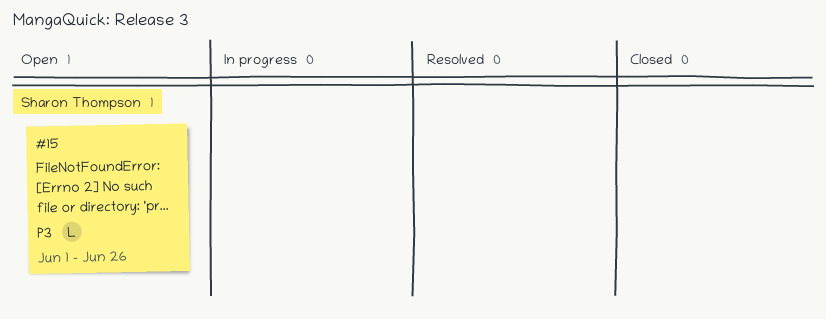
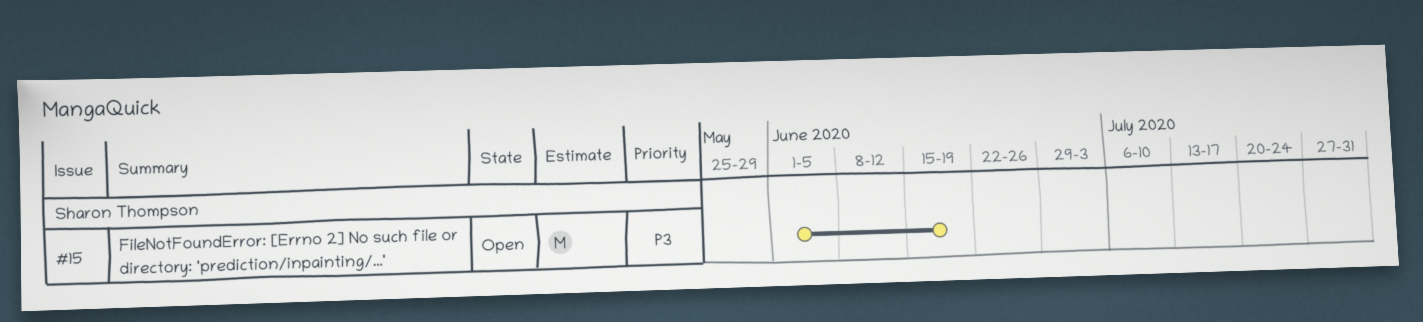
#15, estimate: L -> M
#15, due: Jun 26 -> Jun 19

